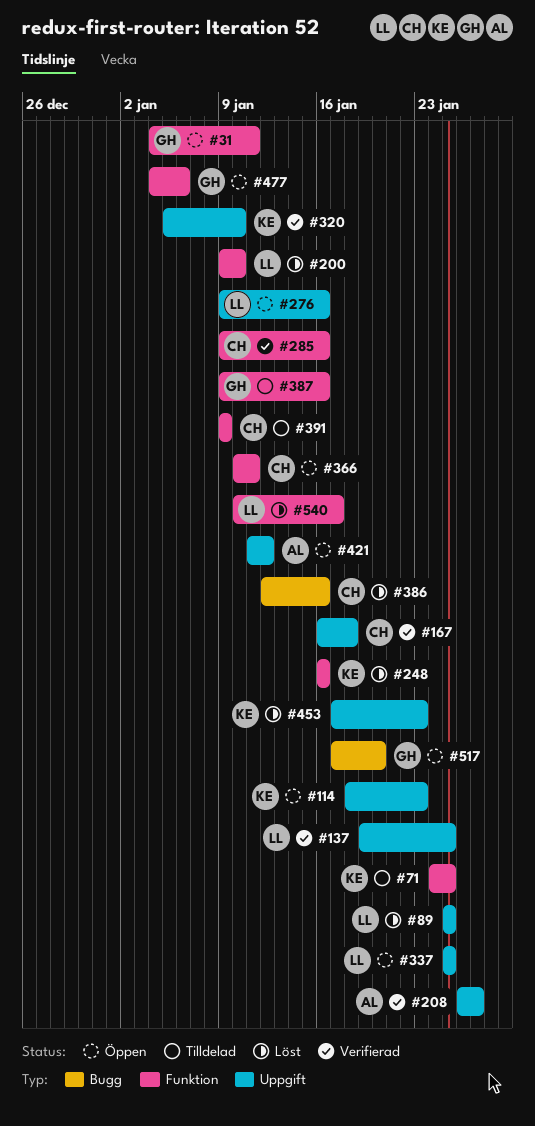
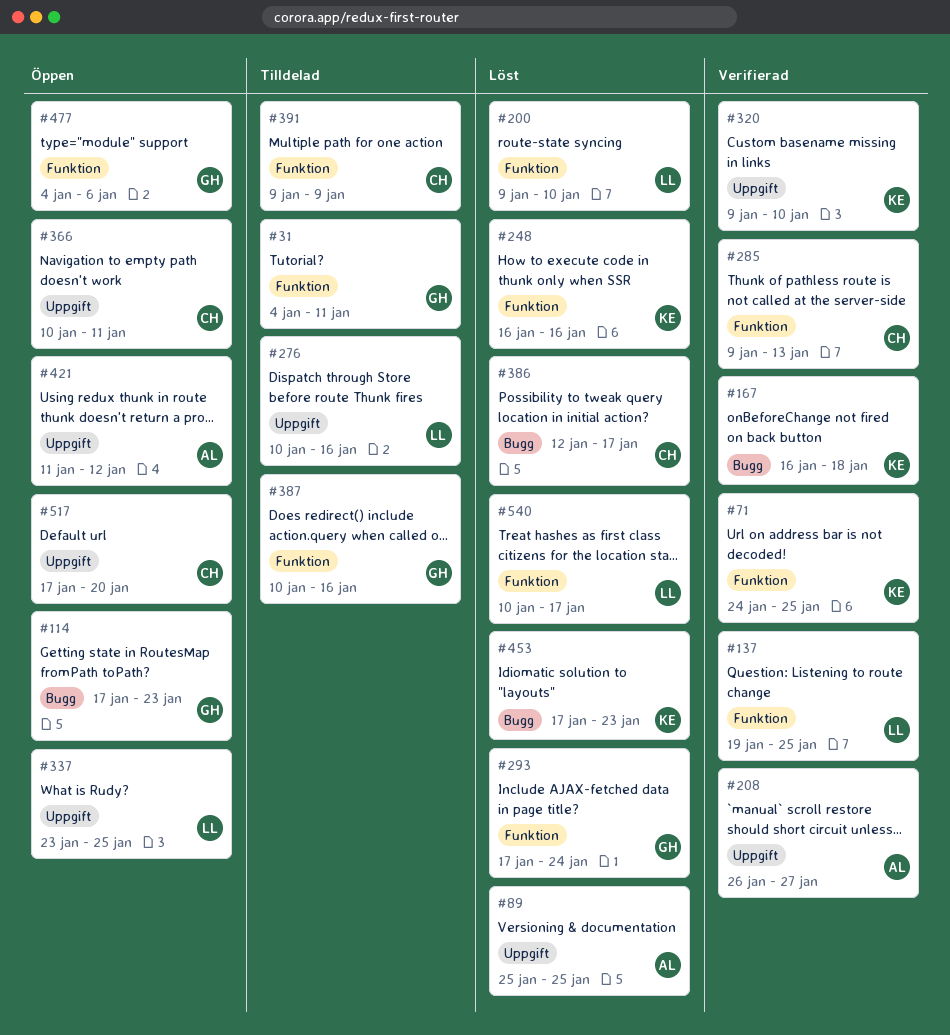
#31, status: Öppen -> Tilldelad
#71, status: Tilldelad -> Verifierad
#89, owner: LL -> AL
#114, owner: KE -> GH
#114, label: Uppgift -> Bugg
#114, start: Jan 18 -> Jan 17
#137, label: Uppgift -> Funktion
#167, owner: CH -> KE
#167, label: Uppgift -> Bugg
#276, status: Öppen -> Tilldelad
#276, start: Jan 9 -> Jan 10
#285, due: Jan 16 -> Jan 13
#293: none -> present
#320, start: Jan 5 -> Jan 9
#337, start: Jan 25 -> Jan 23
#366, label: Funktion -> Uppgift
#386, due: Jan 16 -> Jan 17
#387, start: Jan 9 -> Jan 10
#453, label: Uppgift -> Bugg
#517, owner: GH -> CH
#517, label: Bugg -> Uppgift

